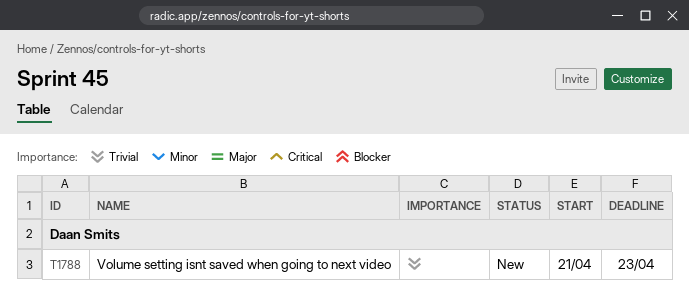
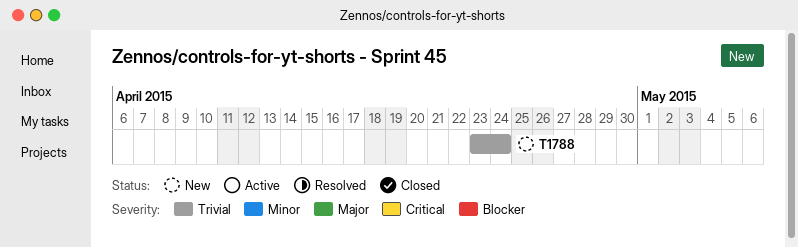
T1788, start: Apr 21 -> Apr 23
T1788, due: Apr 23 -> Apr 24

